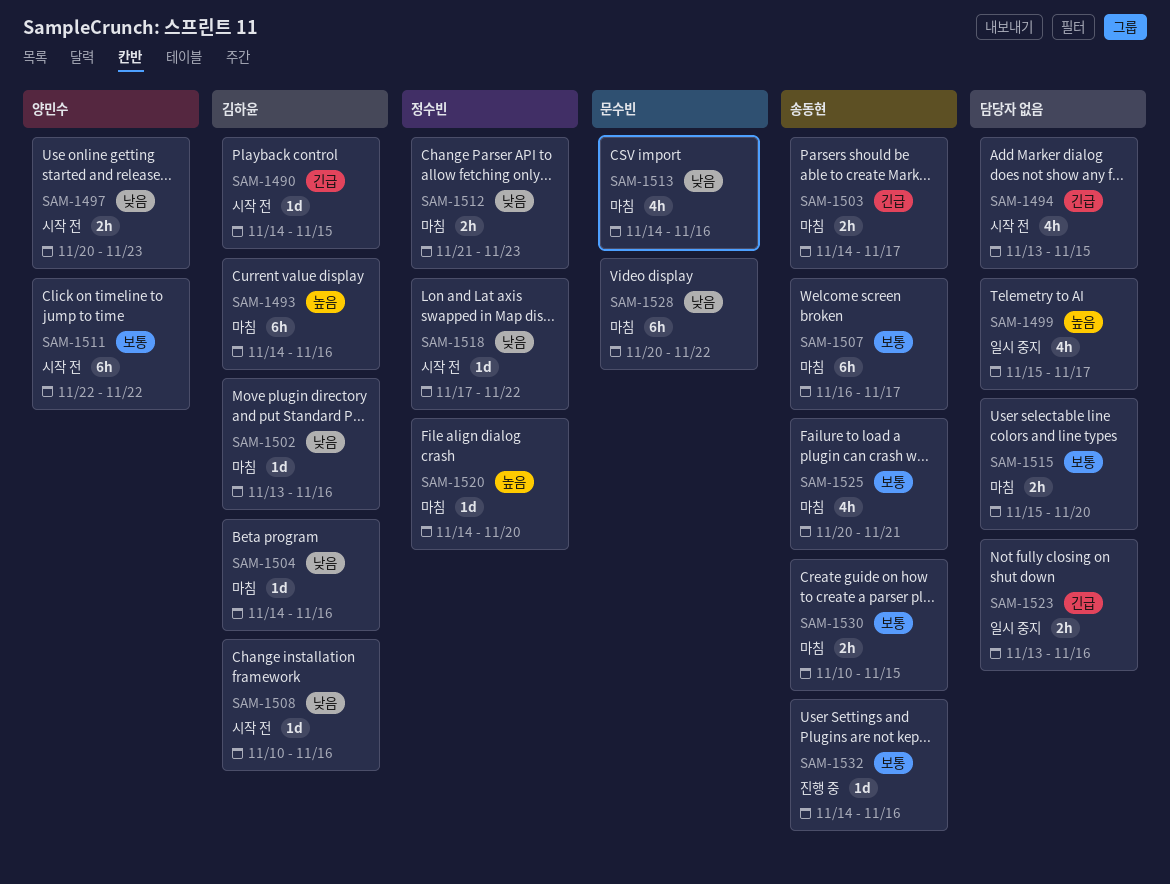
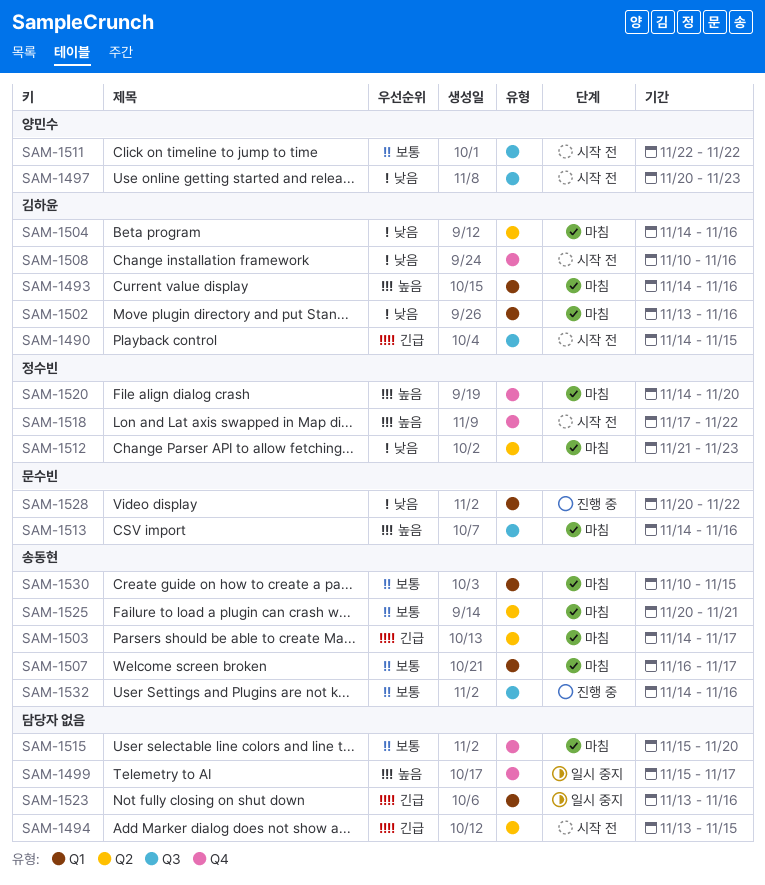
SAM-1513, priority: 낮음 -> 높음
SAM-1518, priority: 낮음 -> 높음
SAM-1528, status: 마침 -> 진행 중

